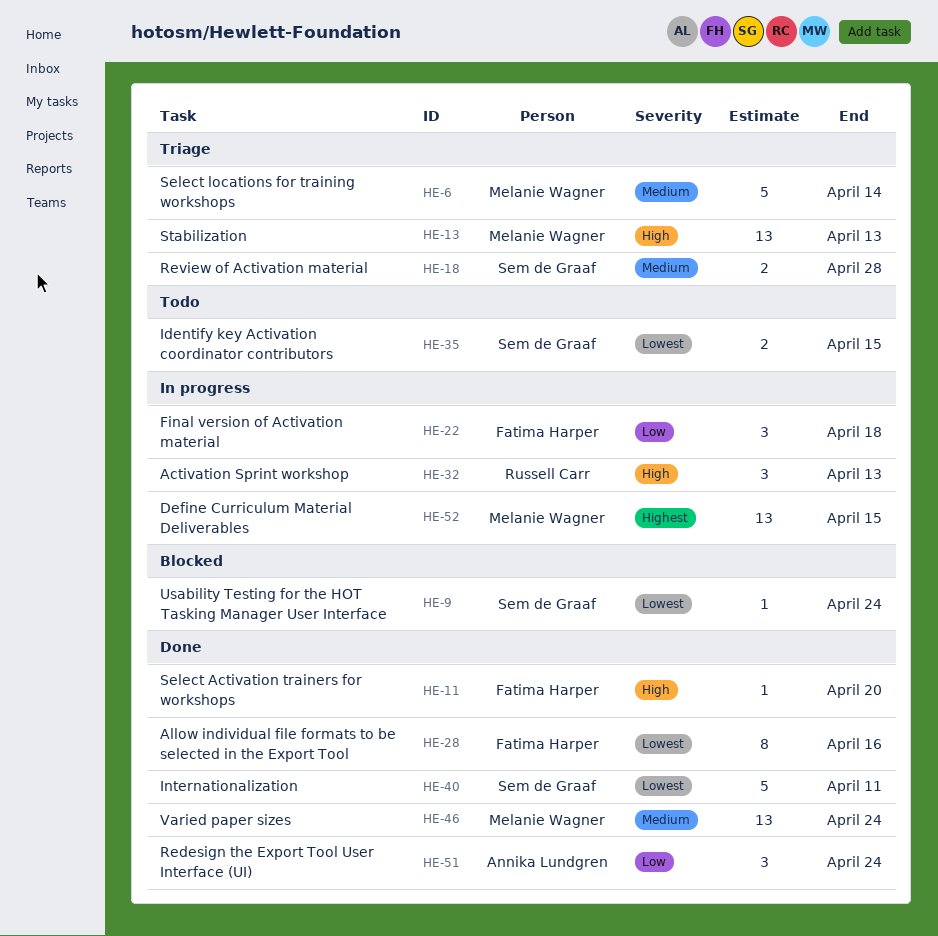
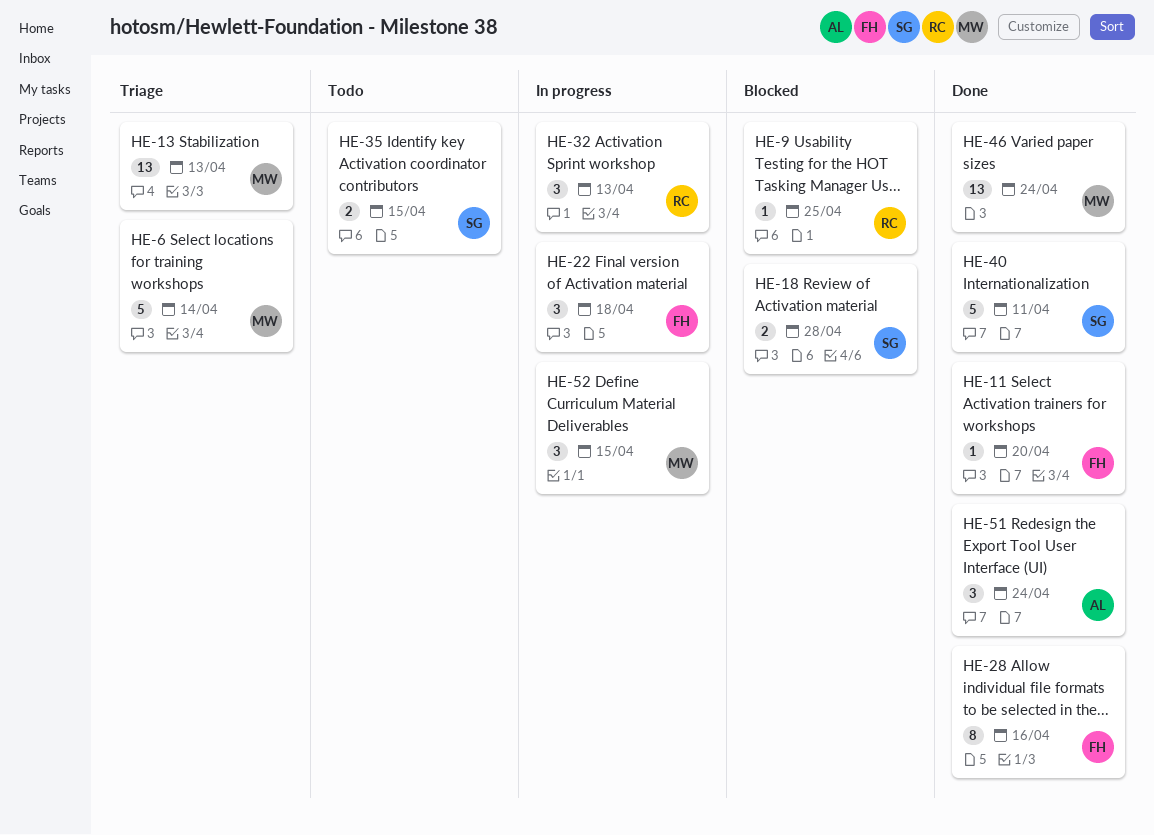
HE-9, owner: Sem de Graaf -> Russell Carr
HE-9, due: Apr 24 -> Apr 25
HE-18, status: Triage -> Blocked
HE-52, estimate: 13 -> 3

